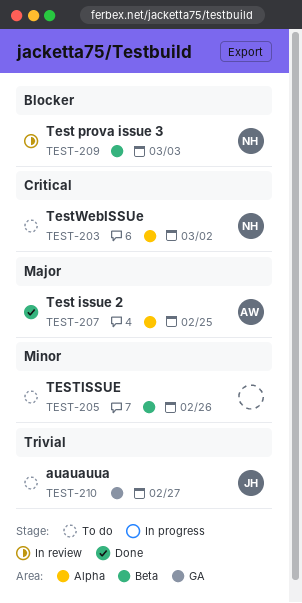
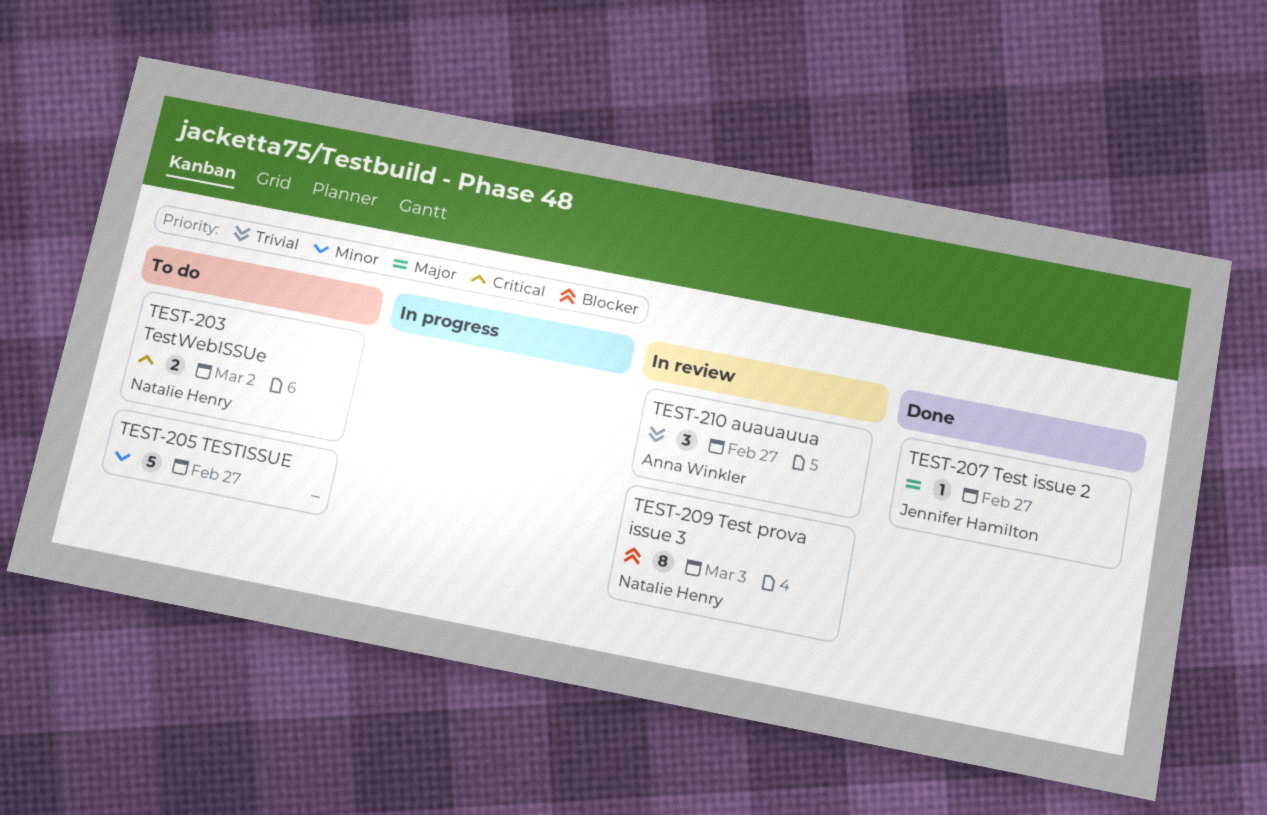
TEST-205, due: Feb 26 -> Feb 27
TEST-207, owner: Anna Winkler -> Jennifer Hamilton
TEST-207, due: Feb 25 -> Feb 27
TEST-210, status: To do -> In review
TEST-210, owner: Jennifer Hamilton -> Anna Winkler

